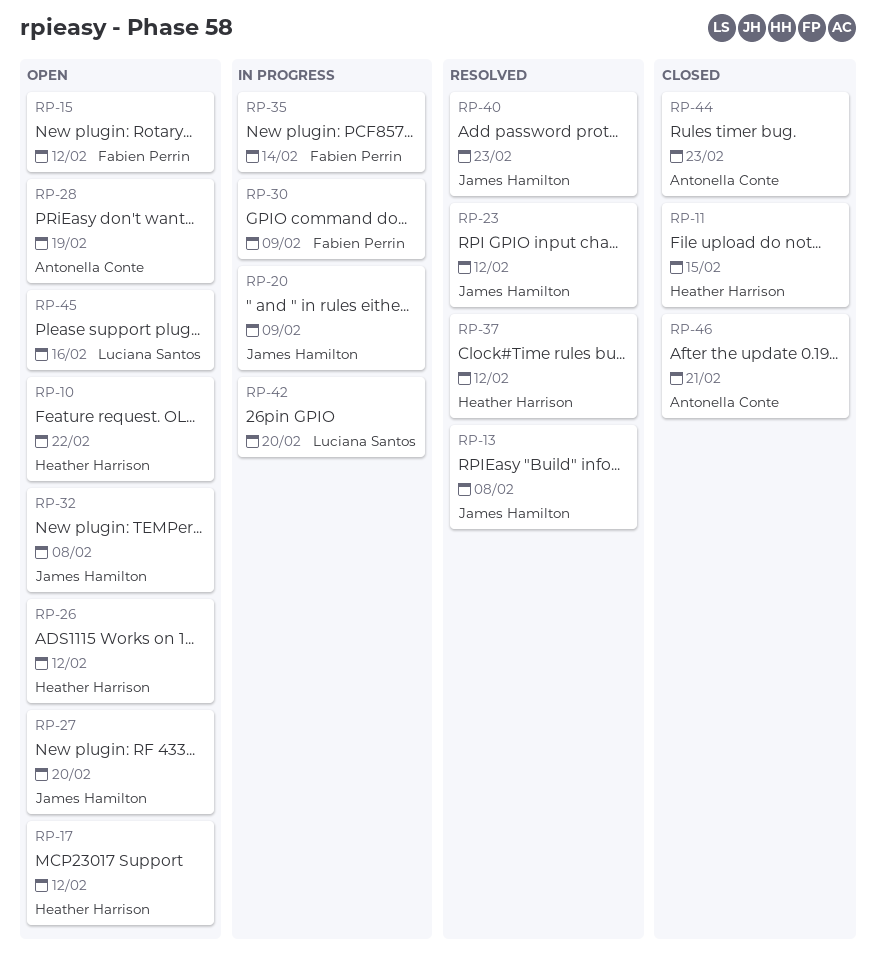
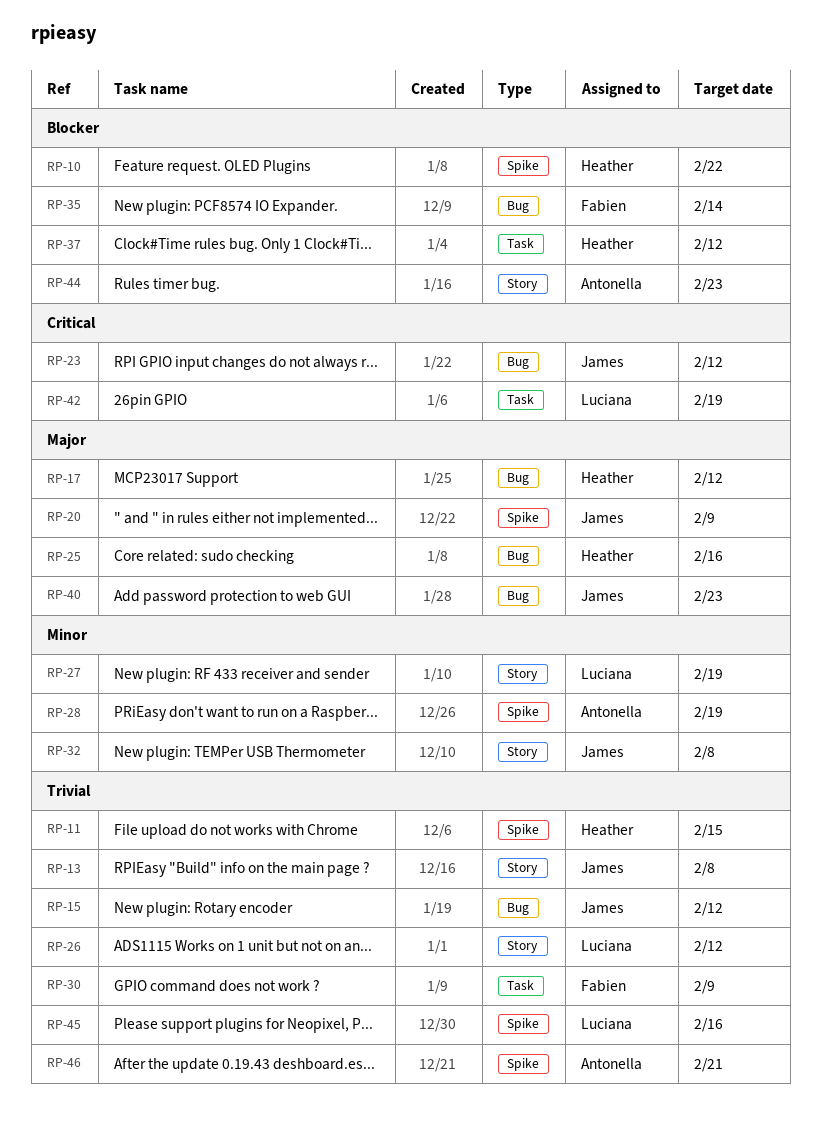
RP-15, owner: Fabien Perrin -> James Hamilton
RP-25: none -> present
RP-26, owner: Heather Harrison -> Luciana Santos
RP-27, owner: James Hamilton -> Luciana Santos
RP-27, due: Feb 20 -> Feb 19
RP-42, due: Feb 20 -> Feb 19

